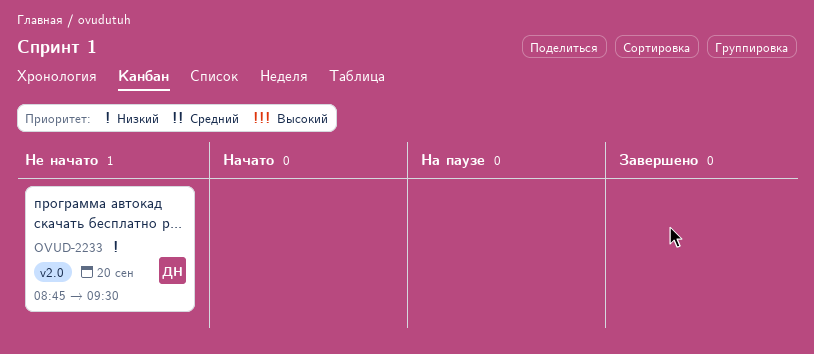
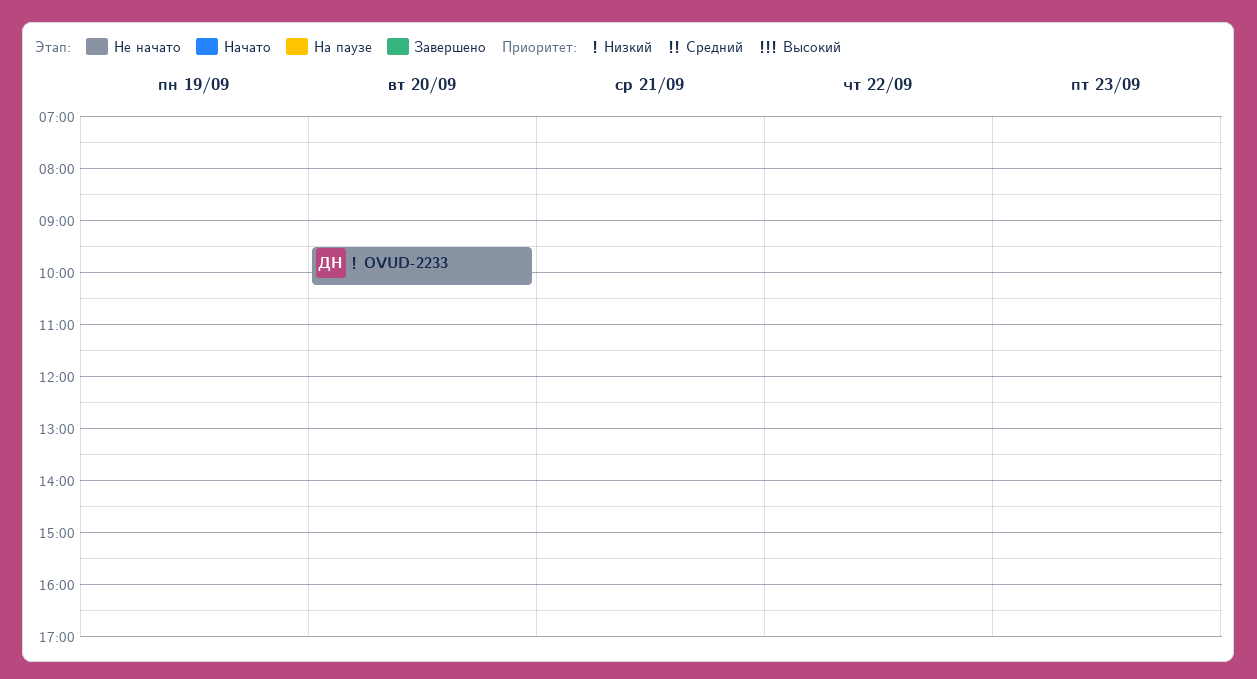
OVUD-2233, begins: 08:45 -> 09:30
OVUD-2233, ends: 09:30 -> 10:15

